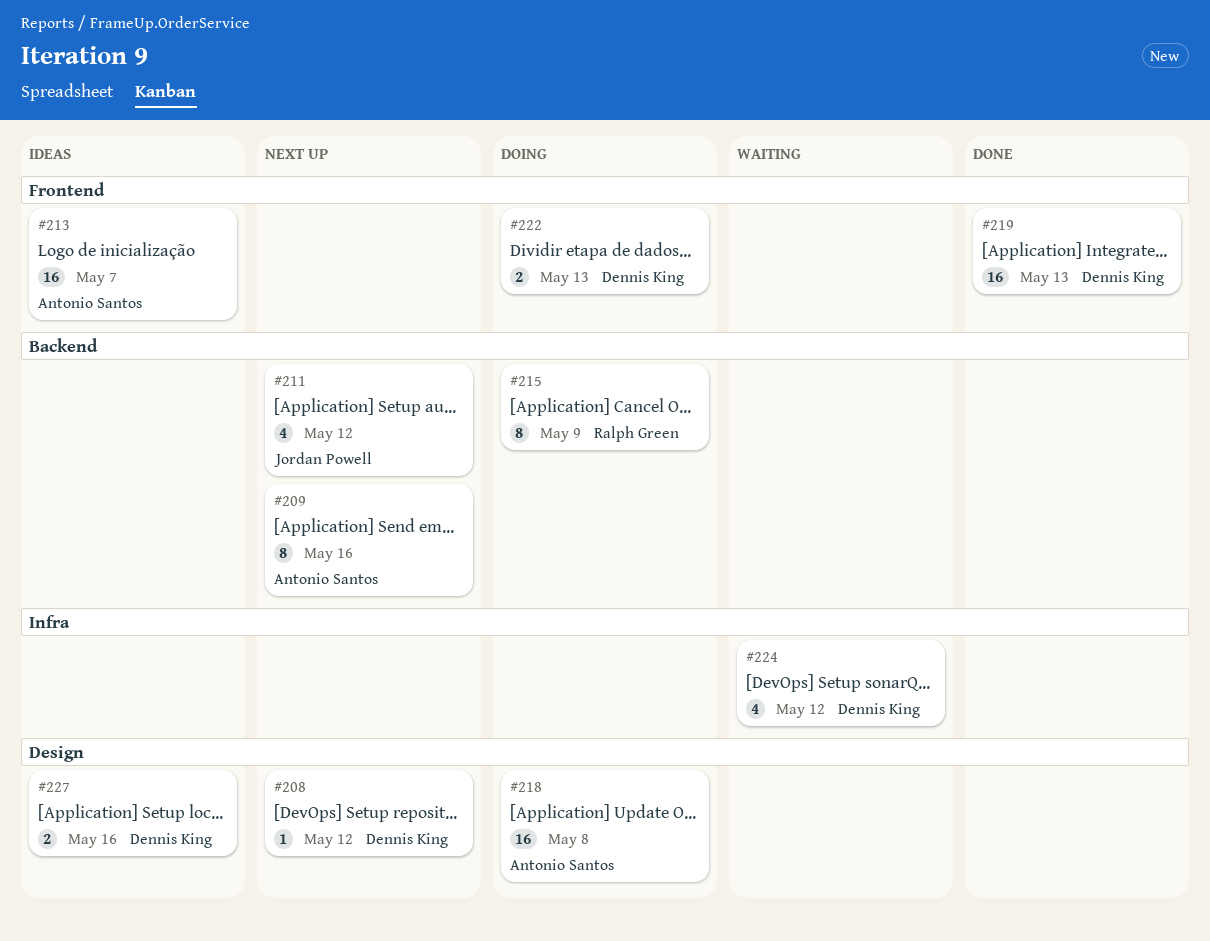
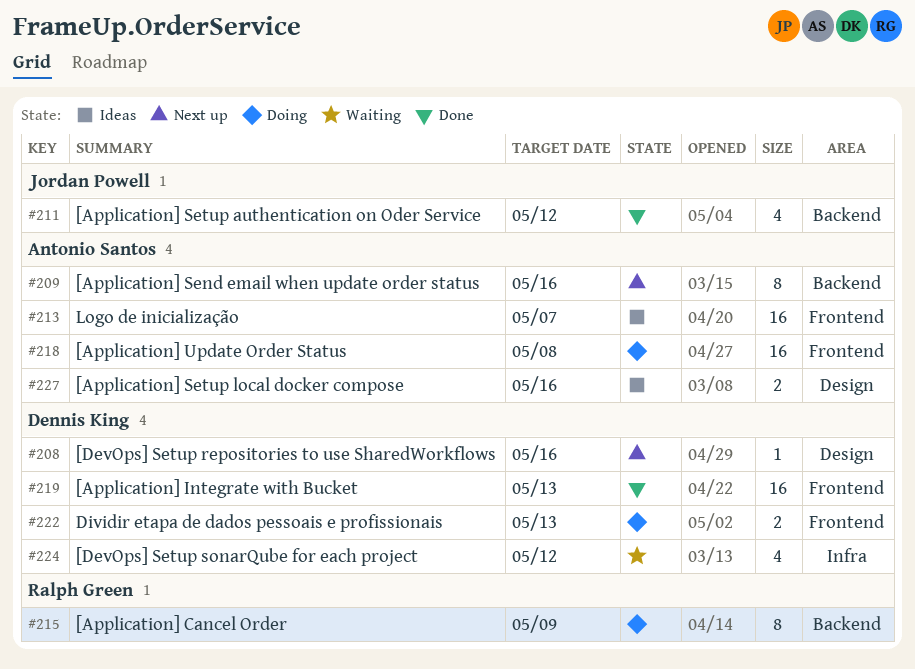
#208, due: May 12 -> May 16
#211, status: Next up -> Done
#218, label: Design -> Frontend
#227, owner: Dennis King -> Antonio Santos

